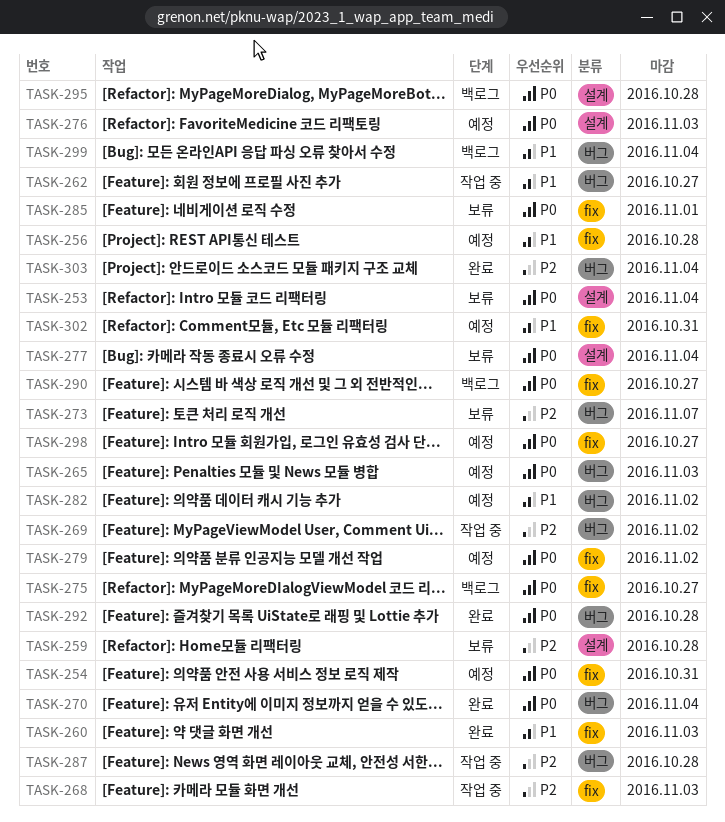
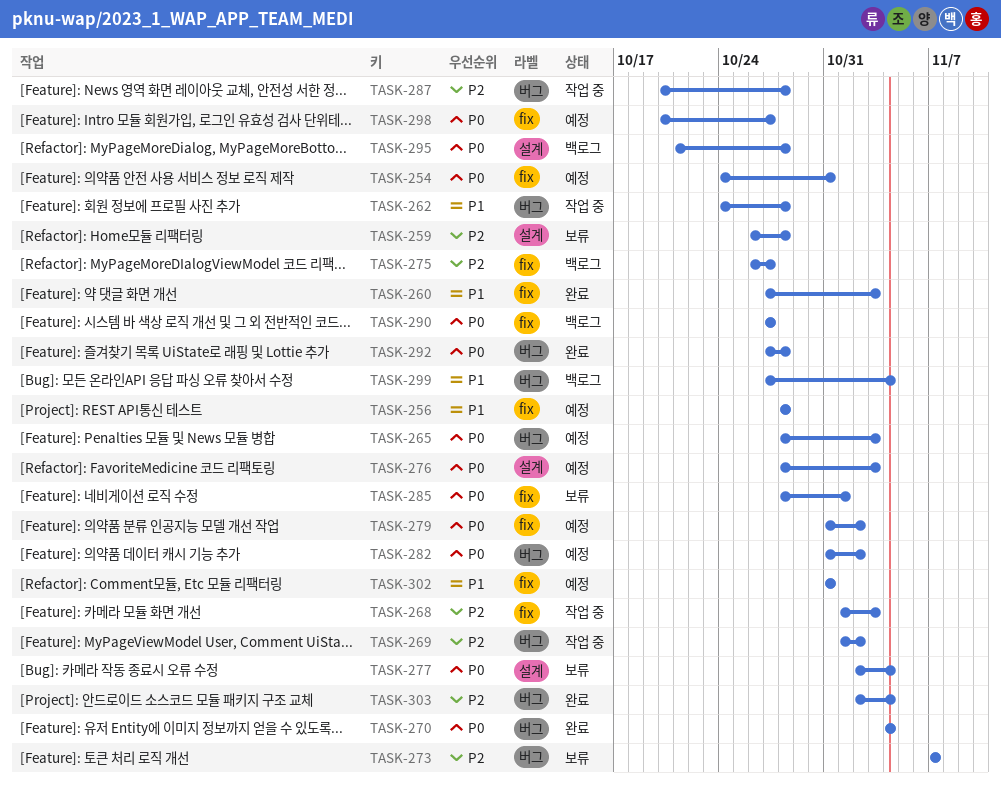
TASK-253: present -> none
TASK-262, due: Oct 27 -> Oct 28
TASK-275, priority: P0 -> P2
TASK-282, priority: P1 -> P0

